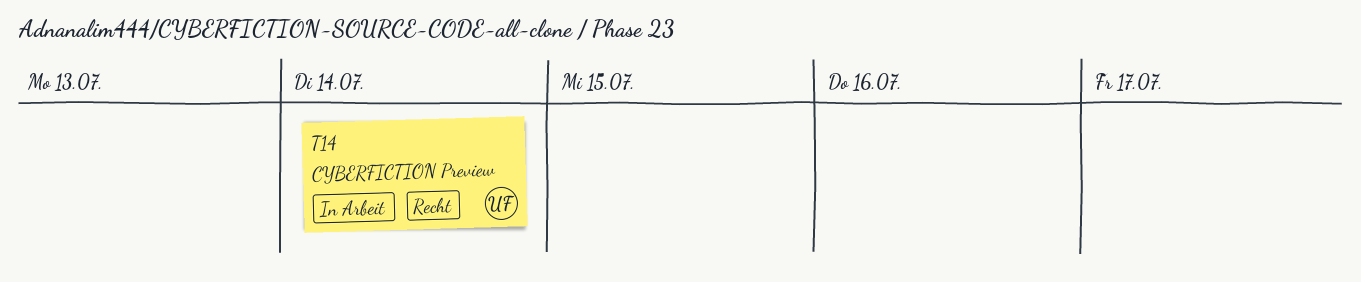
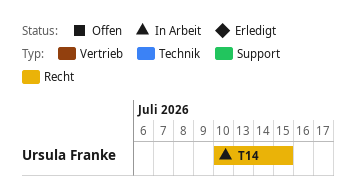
T14, due: Jul 14 -> Jul 15

